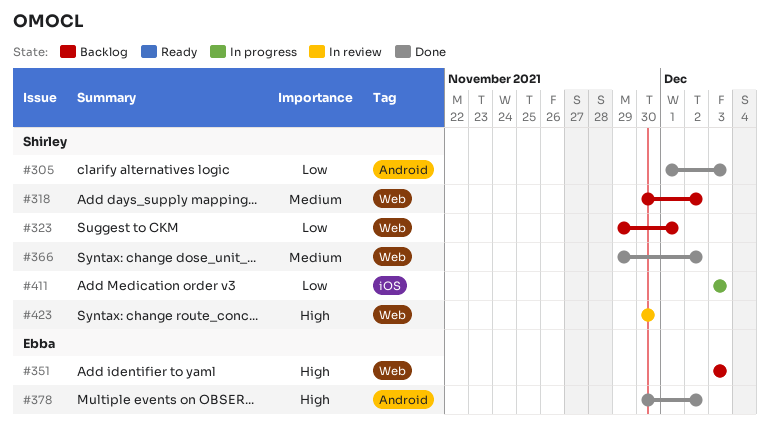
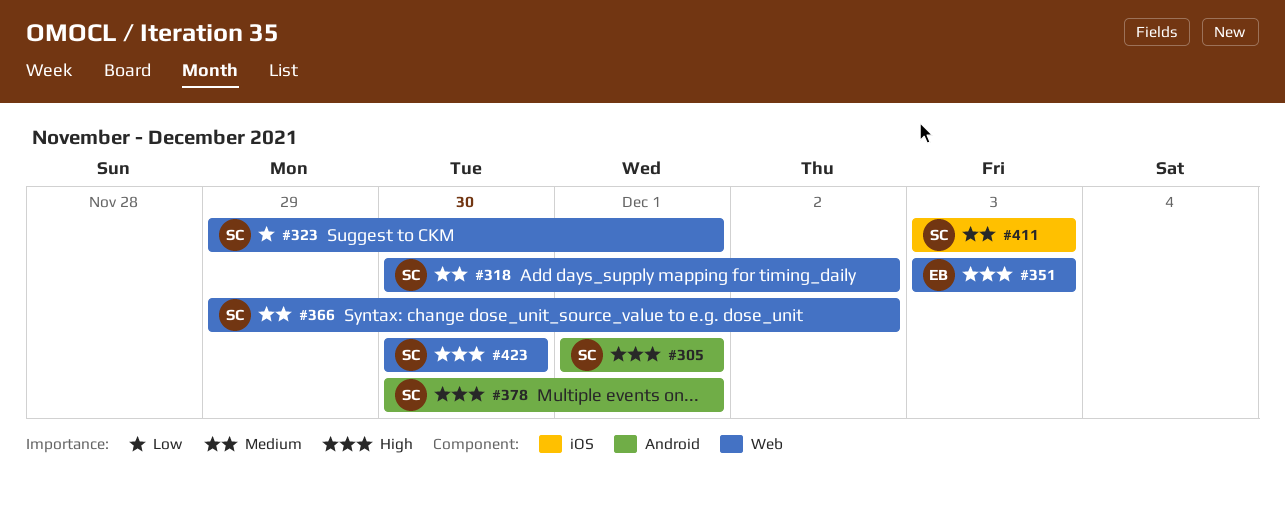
#305, priority: Low -> High
#305, due: Dec 3 -> Dec 1
#378, owner: Ebba -> Shirley
#378, due: Dec 2 -> Dec 1
#411, priority: Low -> Medium

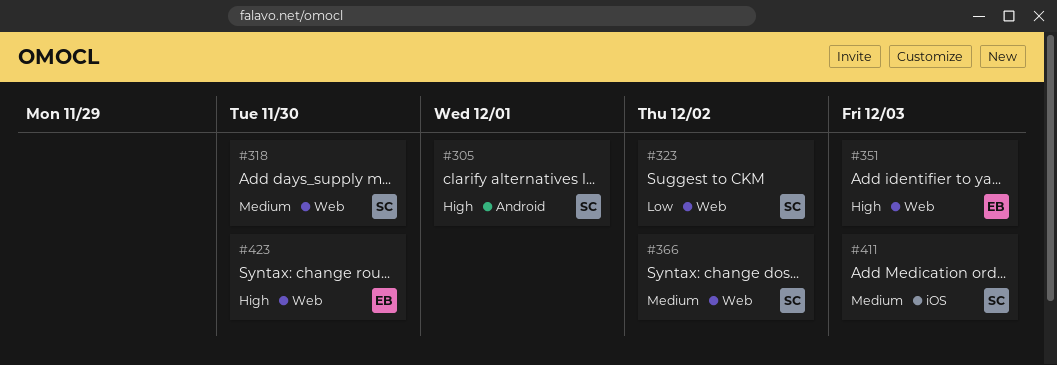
#318, due: Dec 2 -> Nov 30
#323, due: Dec 1 -> Dec 2
#378: present -> none
#423, owner: SC -> EB

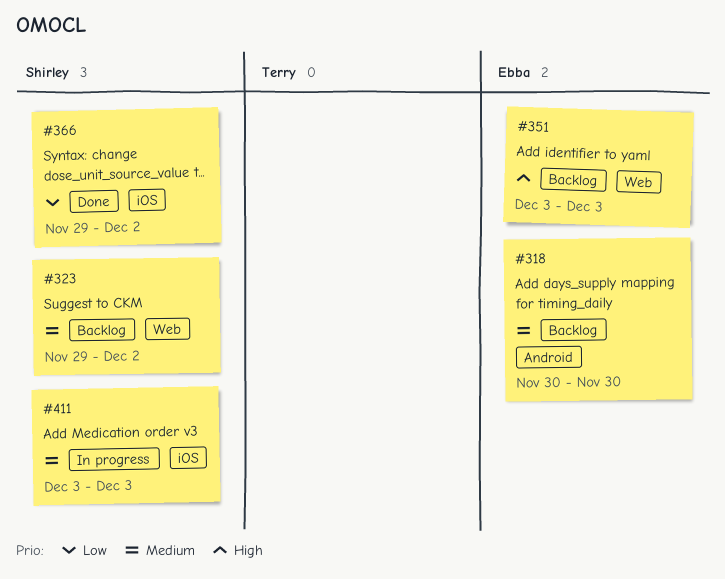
#305: present -> none
#318, owner: Shirley -> Ebba
#318, label: Web -> Android
#323, priority: Low -> Medium
#366, priority: Medium -> Low
#366, label: Web -> iOS
#423: present -> none

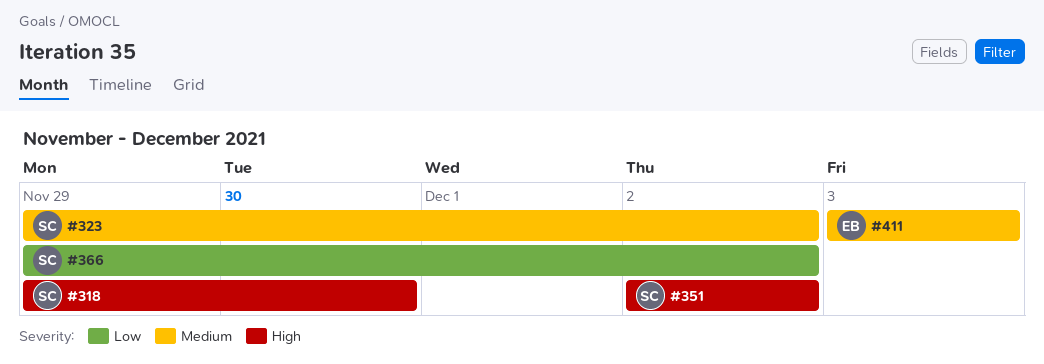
#318, owner: Ebba -> Shirley
#318, priority: Medium -> High
#318, start: Nov 30 -> Nov 29
#351, owner: Ebba -> Shirley
#351, start: Dec 3 -> Dec 2
#351, due: Dec 3 -> Dec 2
#411, owner: Shirley -> Ebba

